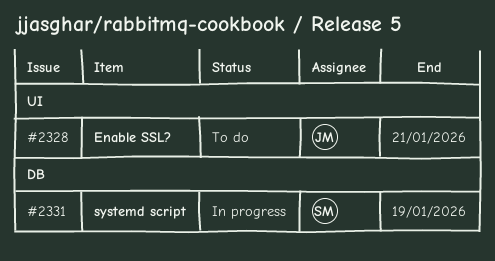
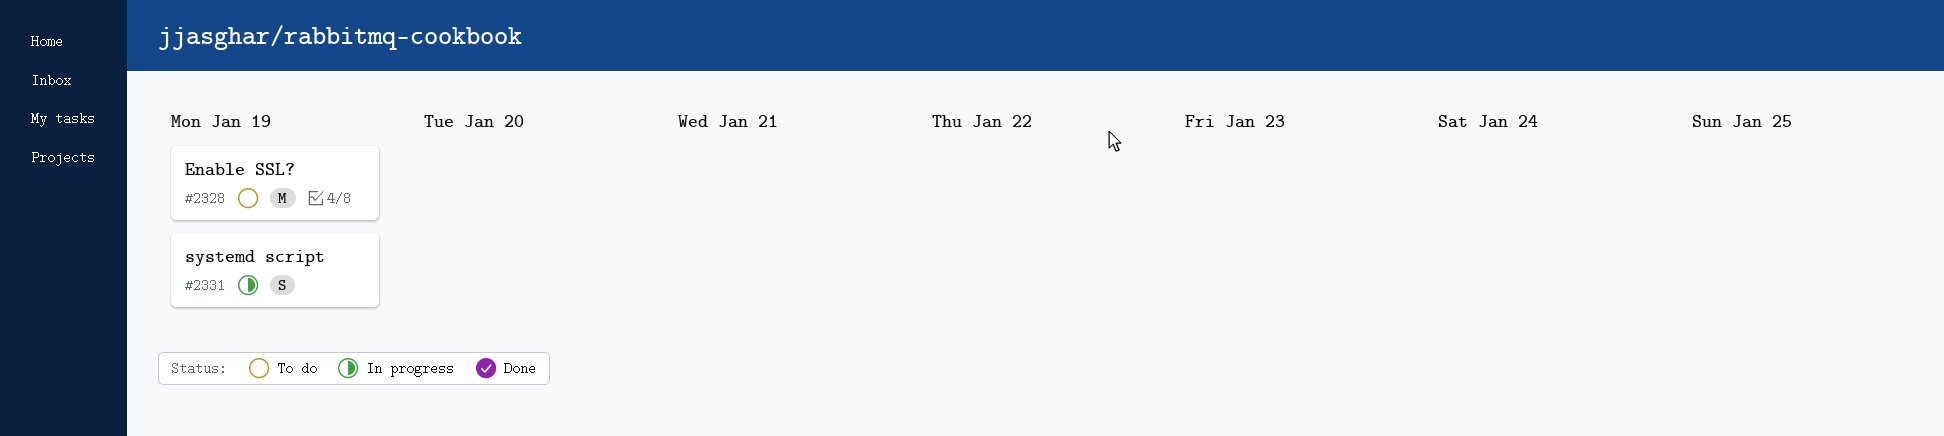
#2328, due: Jan 21 -> Jan 19

